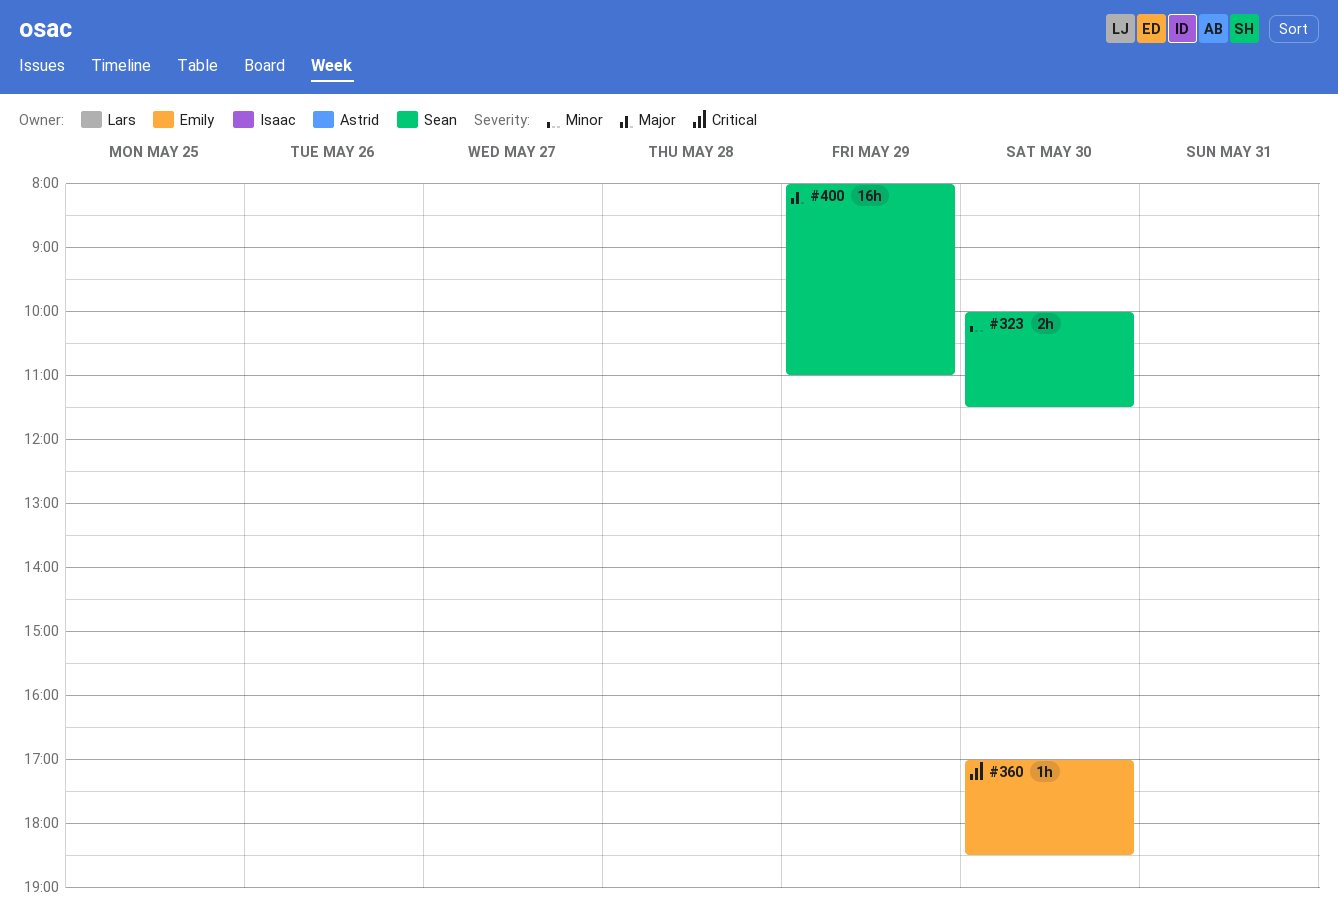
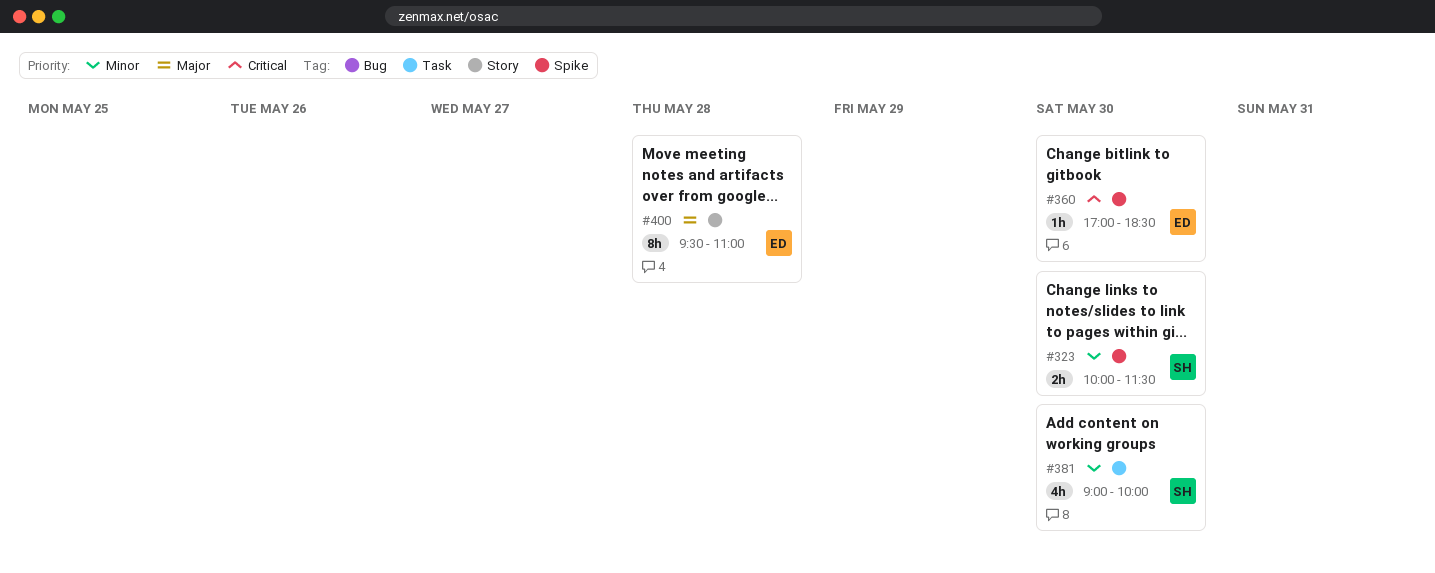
#381: none -> present
#400, owner: Sean -> Emily
#400, estimate: 16h -> 8h
#400, day: May 29 -> May 28
#400, begins: 08:00 -> 09:30

